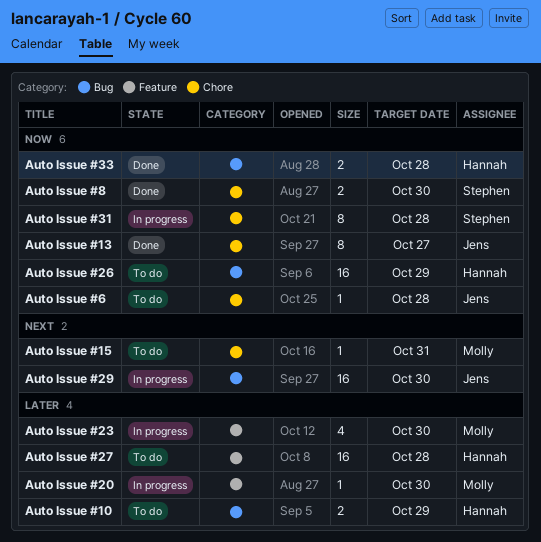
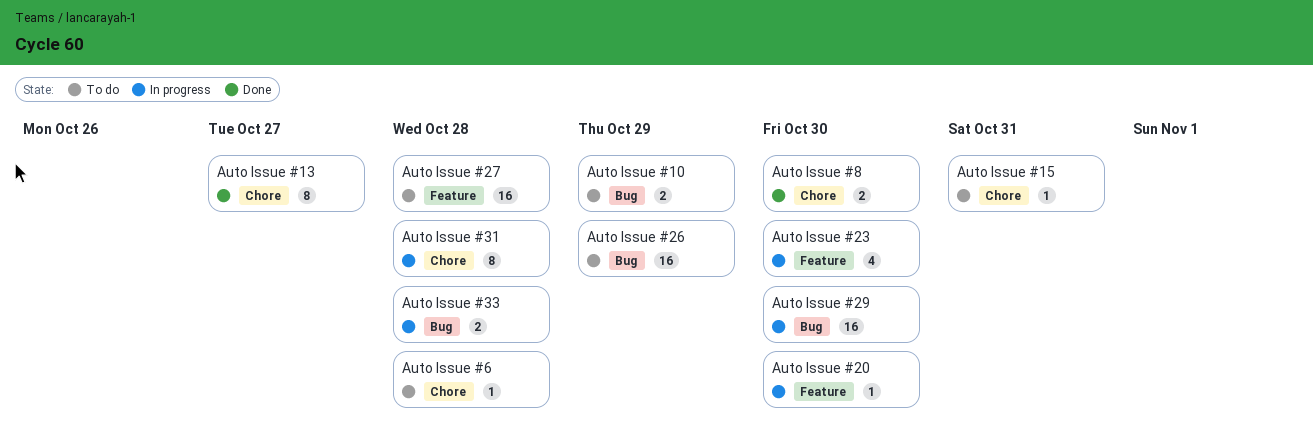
Auto Issue #33, status: Done -> In progress

